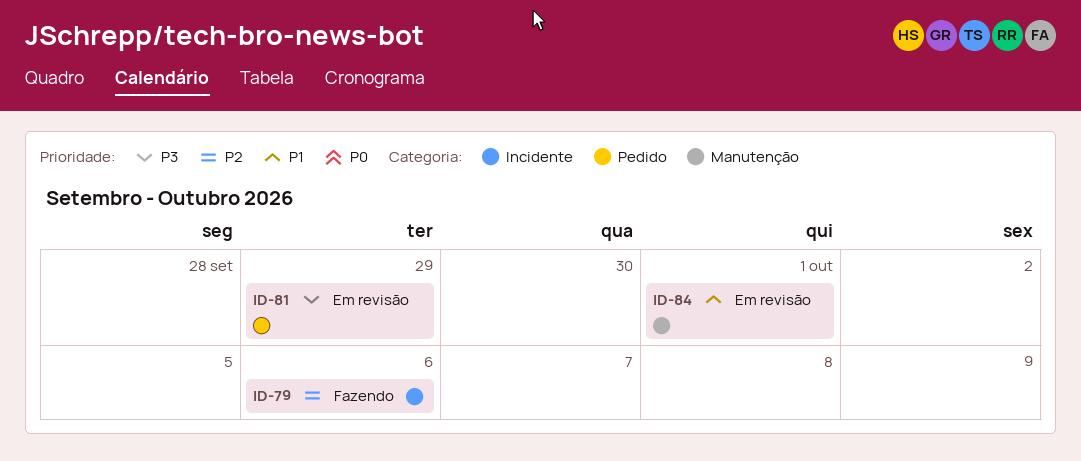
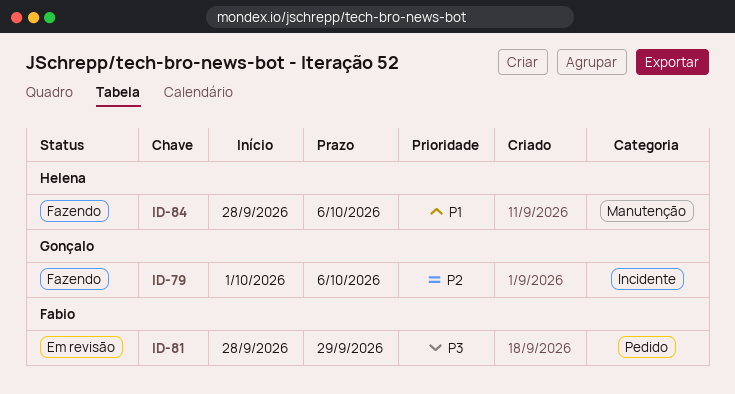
ID-84, status: Em revisão -> Fazendo
ID-84, due: Oct 1 -> Oct 6

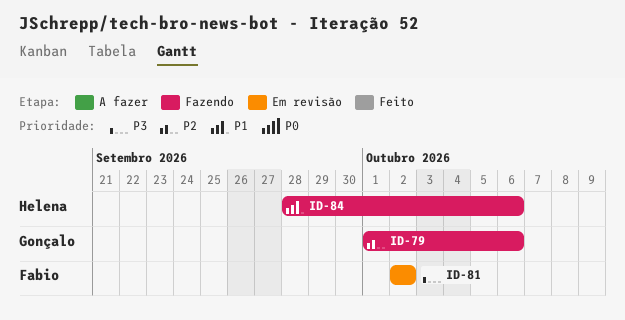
ID-81, start: Sep 28 -> Oct 2
ID-81, due: Sep 29 -> Oct 2

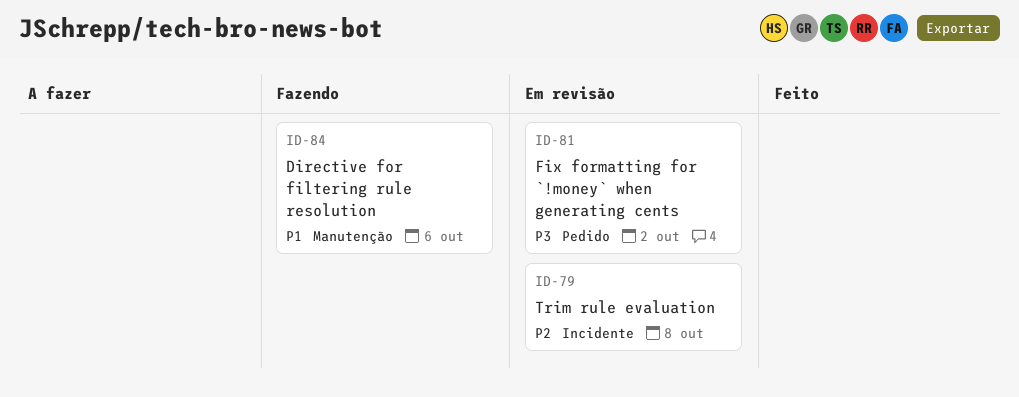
ID-79, status: Fazendo -> Em revisão
ID-79, due: Oct 6 -> Oct 8

